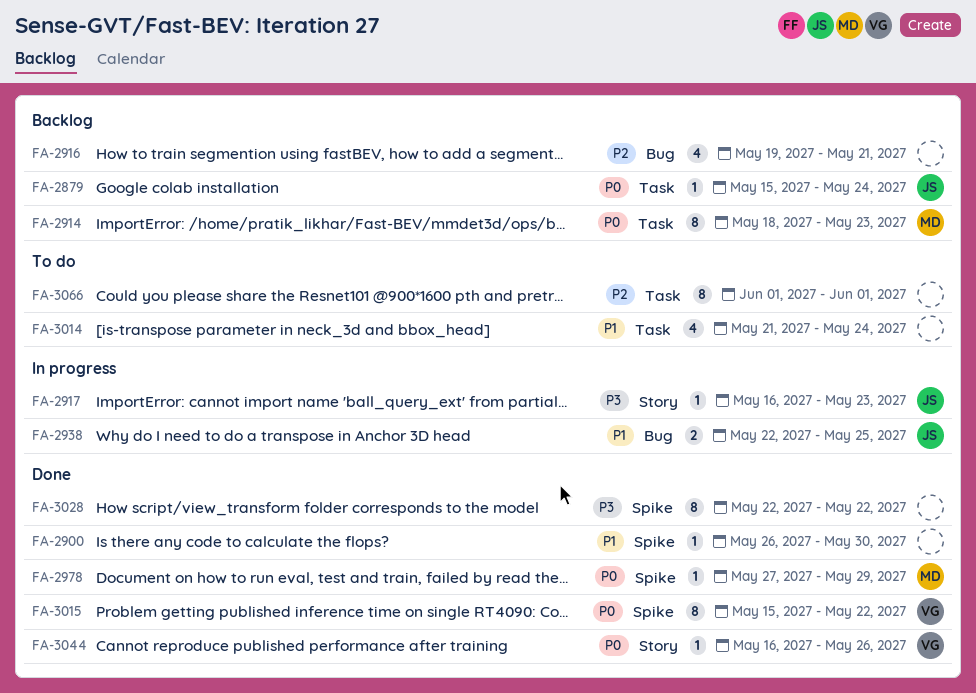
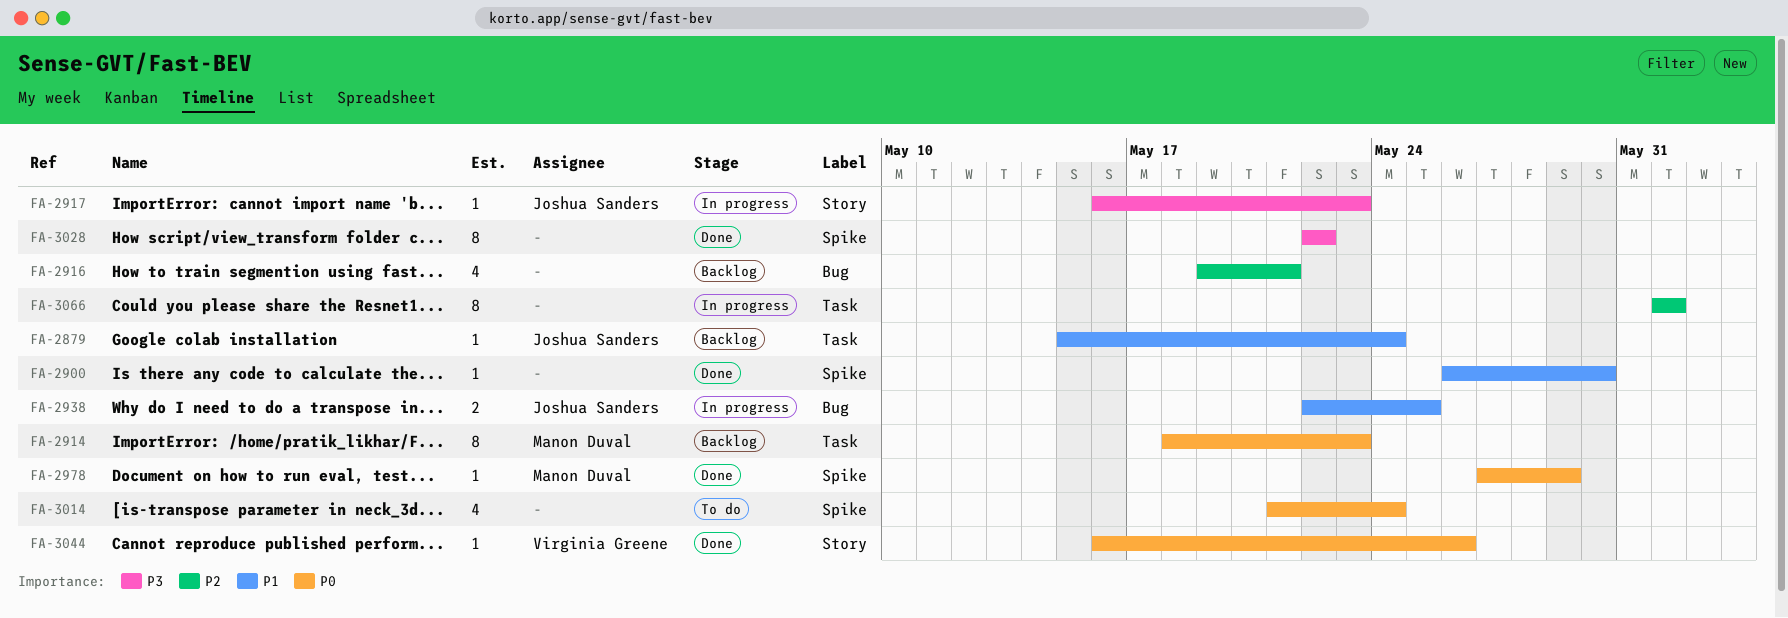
FA-2879, priority: P0 -> P1
FA-3014, priority: P1 -> P0
FA-3014, label: Task -> Spike
FA-3015: present -> none
FA-3066, status: To do -> In progress

